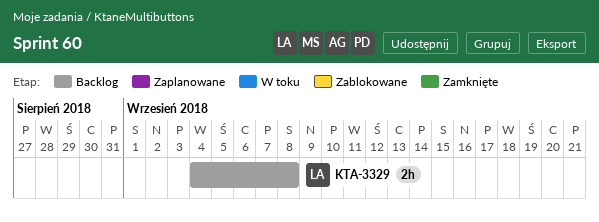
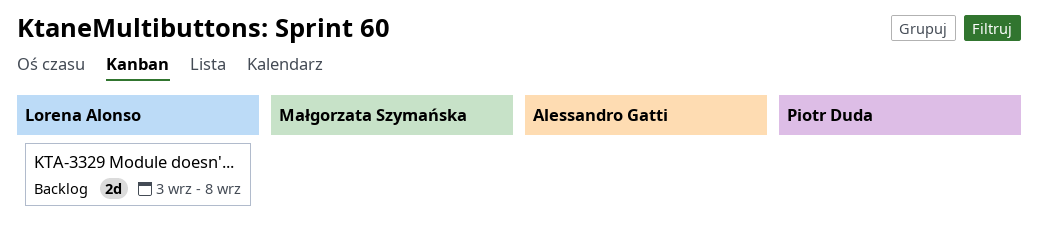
KTA-3329, estimate: 2h -> 2d
KTA-3329, start: Sep 4 -> Sep 3

